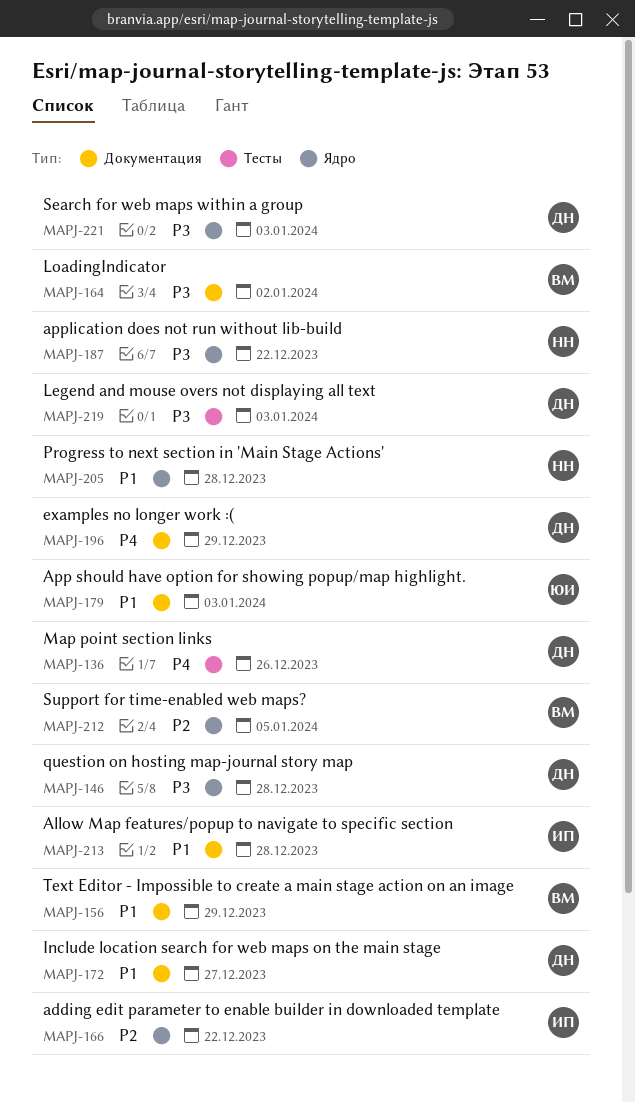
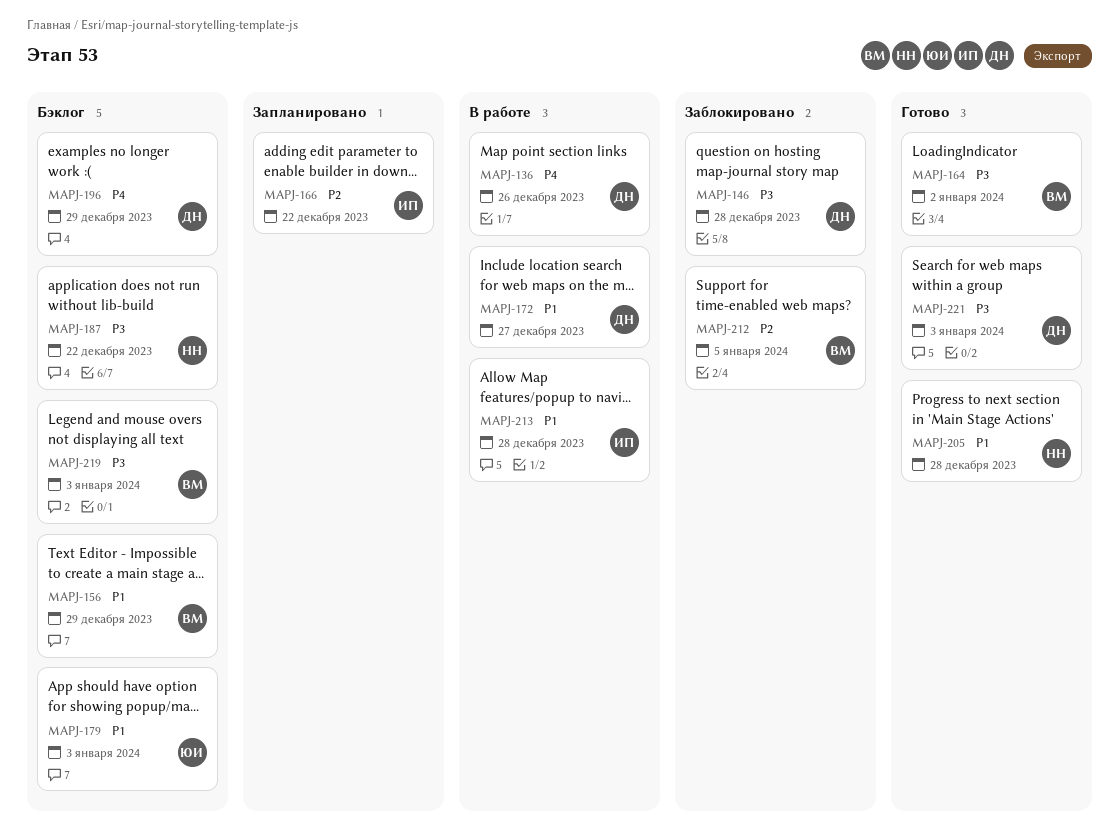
MAPJ-219, owner: ДН -> ВМ

